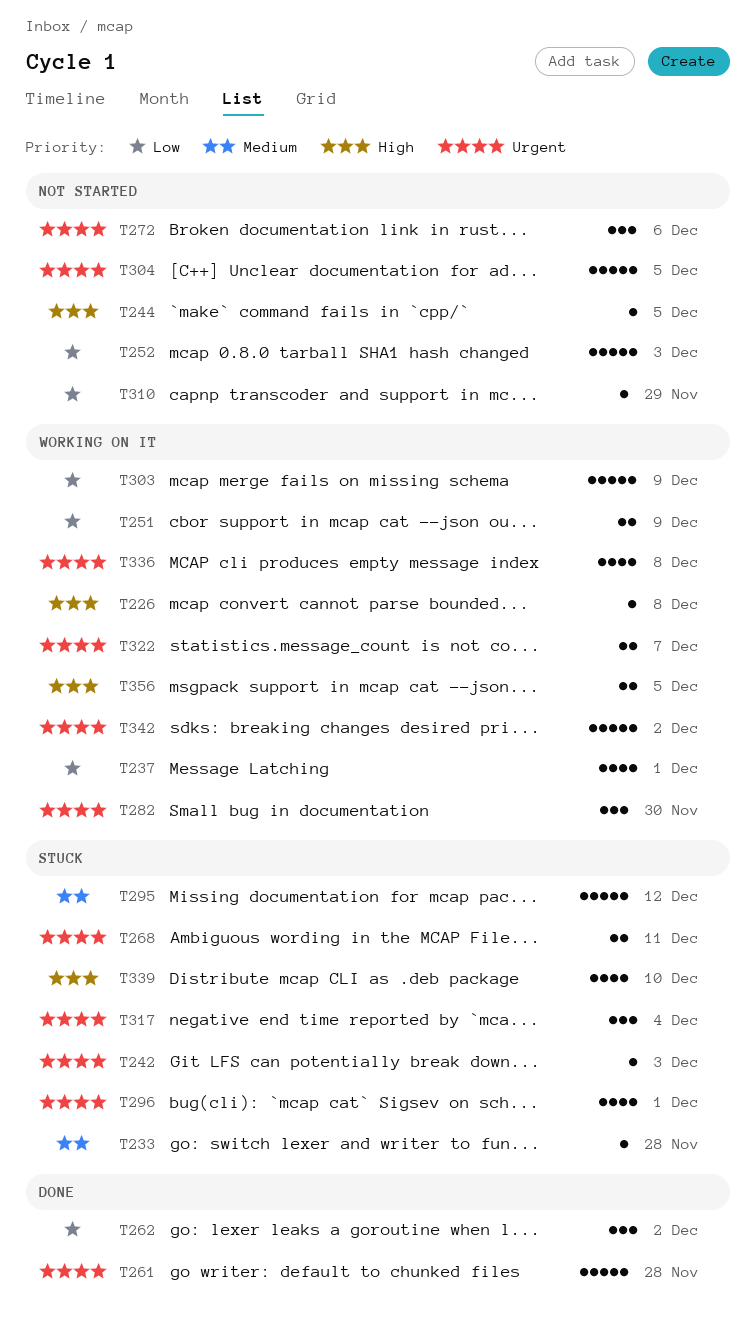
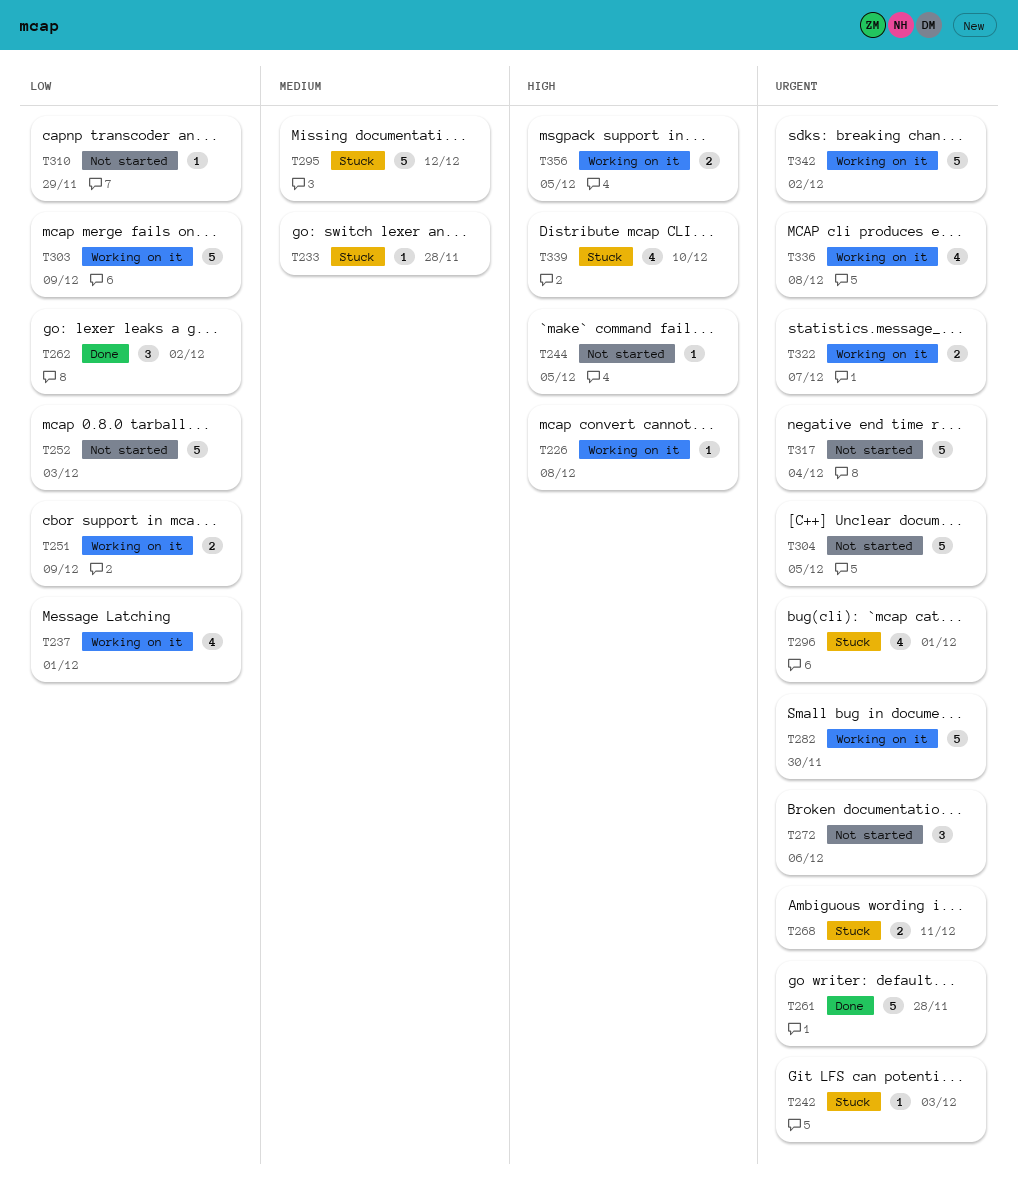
T282, estimate: 3 -> 5
T317, status: Stuck -> Not started
T317, estimate: 3 -> 5

